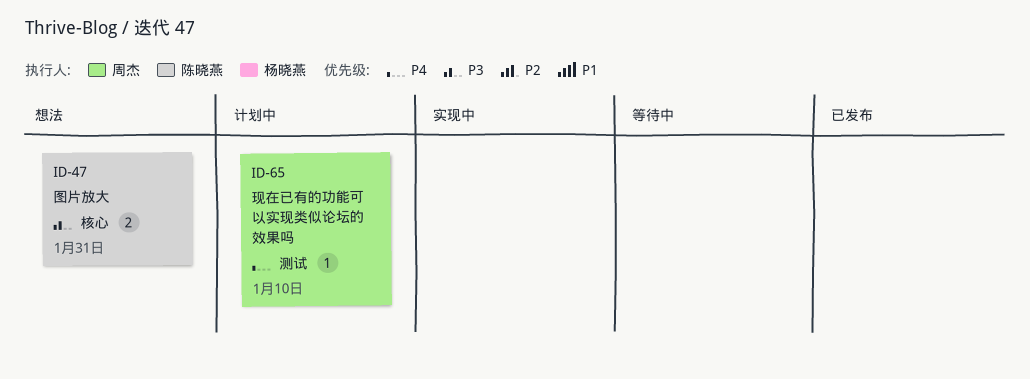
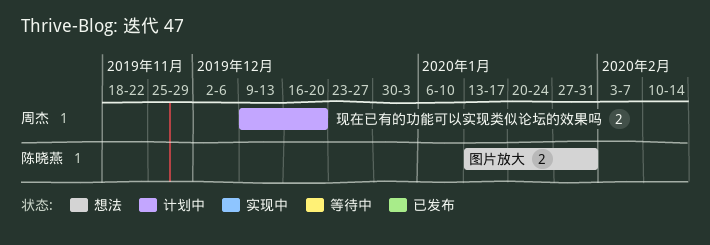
现在已有的功能可以实现类似论坛的效果吗, estimate: 1 -> 2
现在已有的功能可以实现类似论坛的效果吗, due: Jan 10 -> Dec 20

